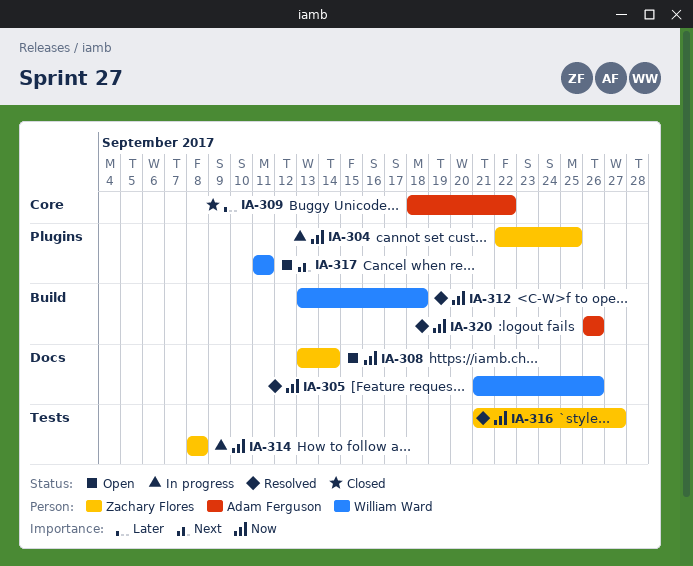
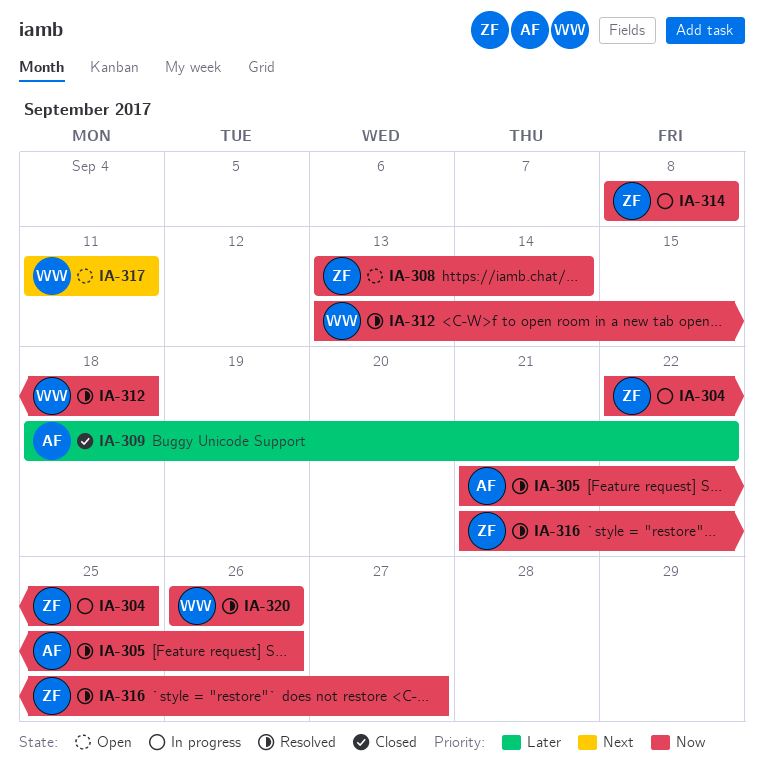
IA-305, owner: William Ward -> Adam Ferguson
IA-320, owner: Adam Ferguson -> William Ward

